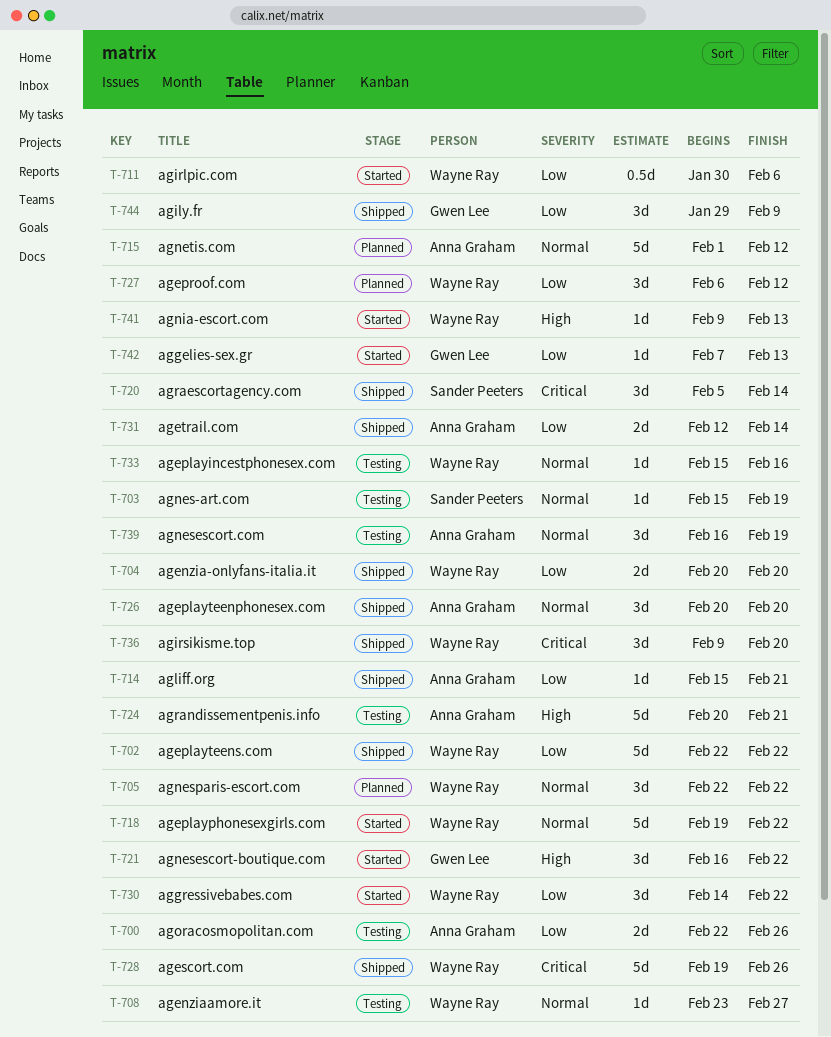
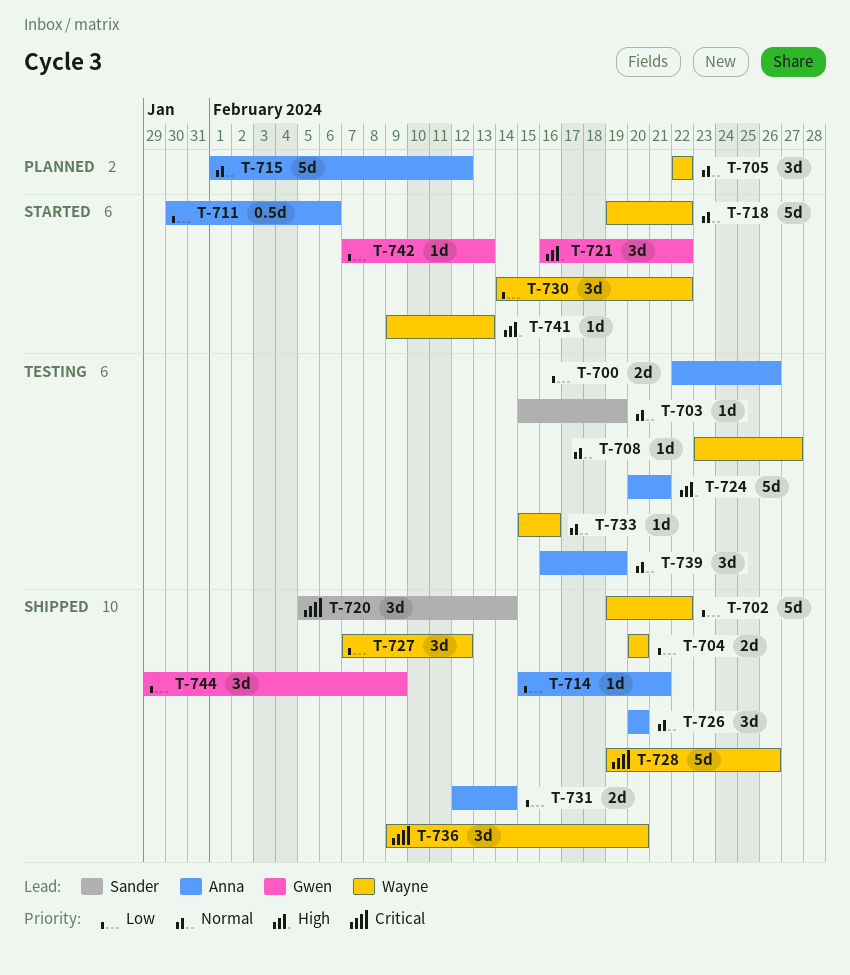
T-702, start: Feb 22 -> Feb 19
T-711, owner: Wayne Ray -> Anna Graham
T-727, status: Planned -> Shipped
T-727, start: Feb 6 -> Feb 7

